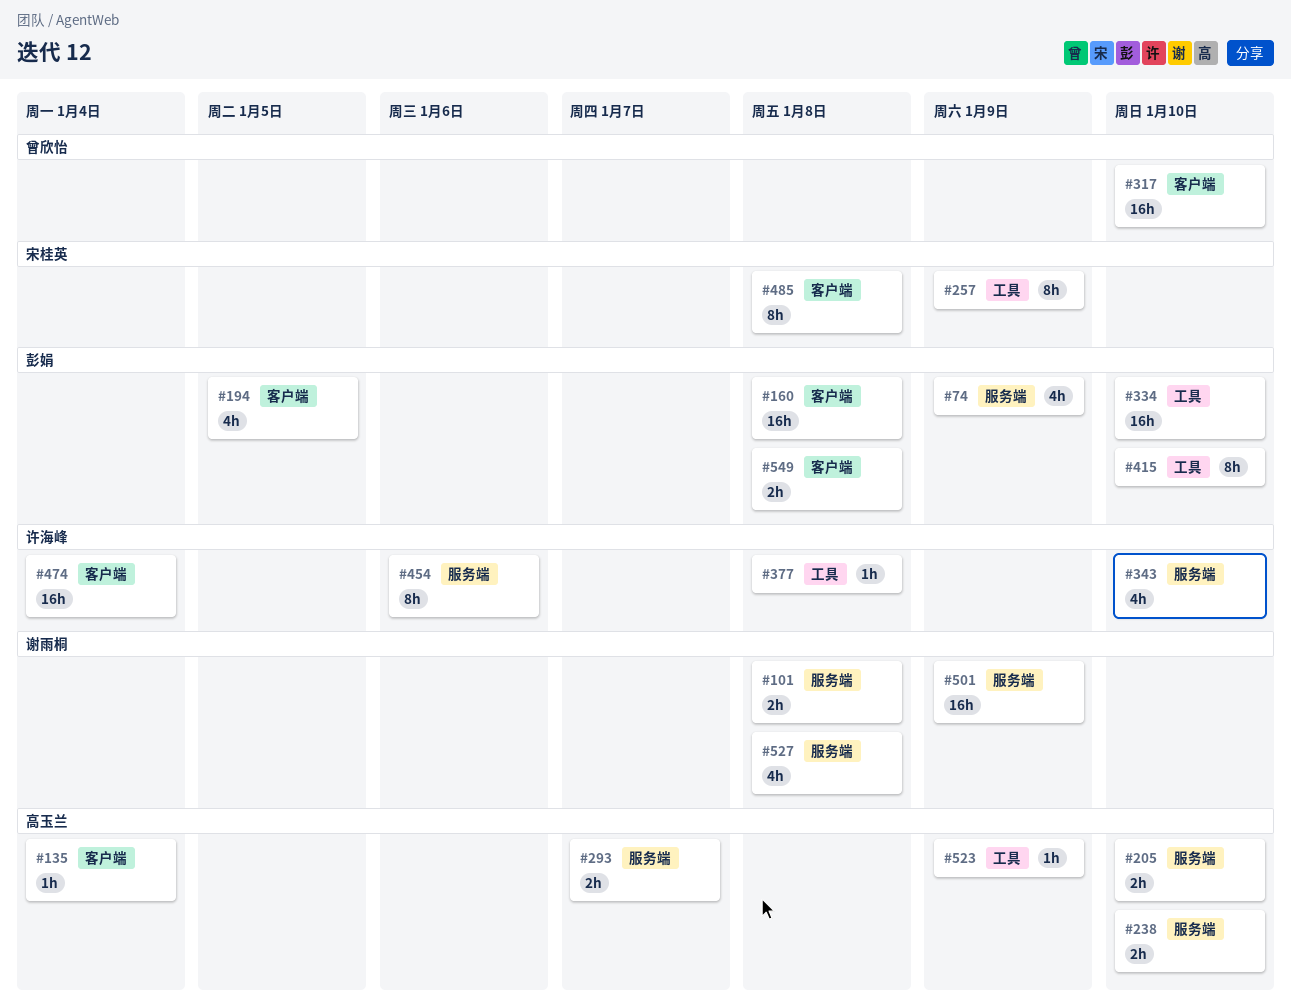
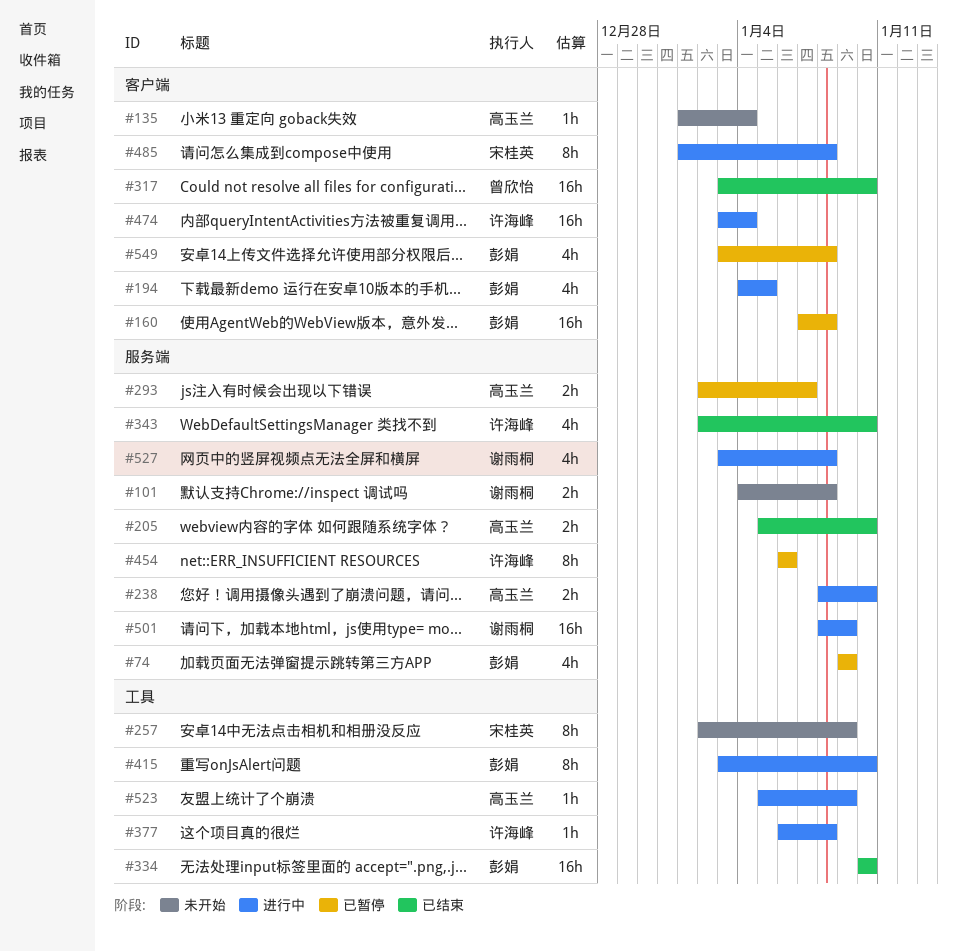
#549, estimate: 2h -> 4h

